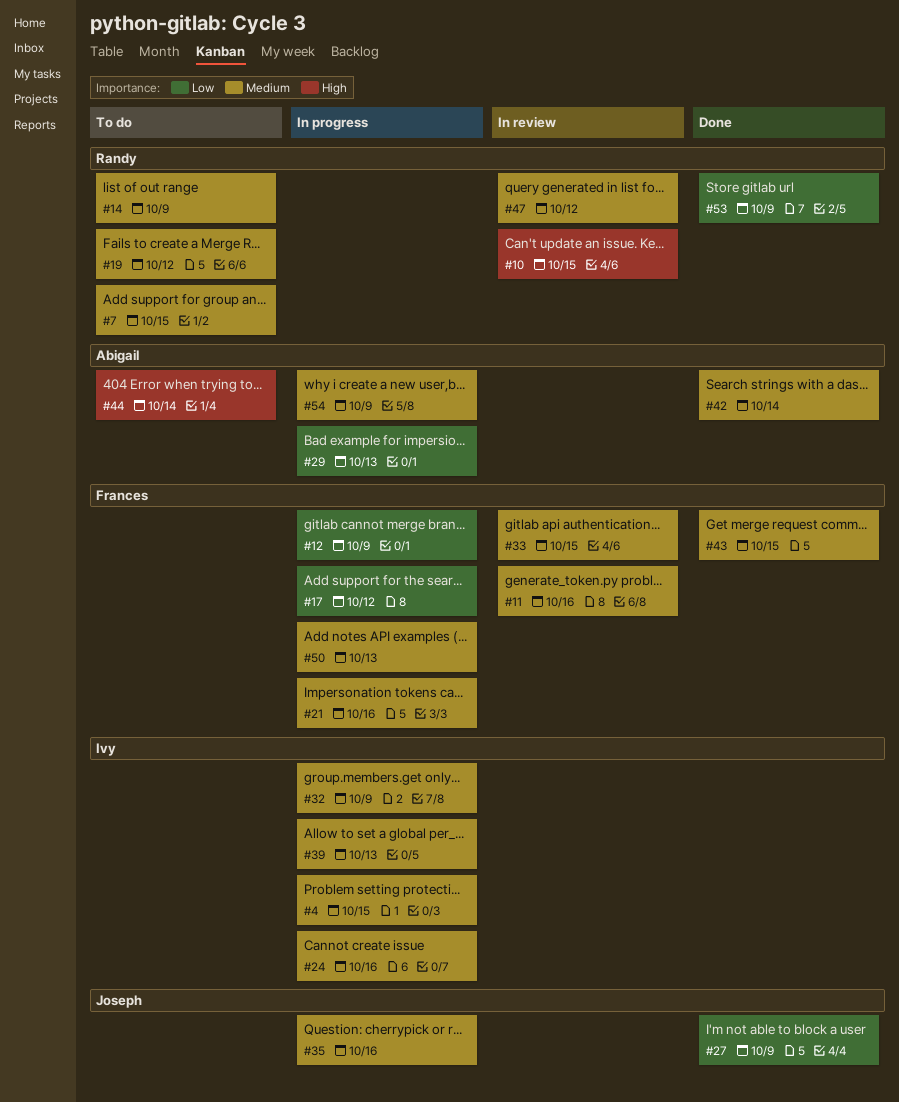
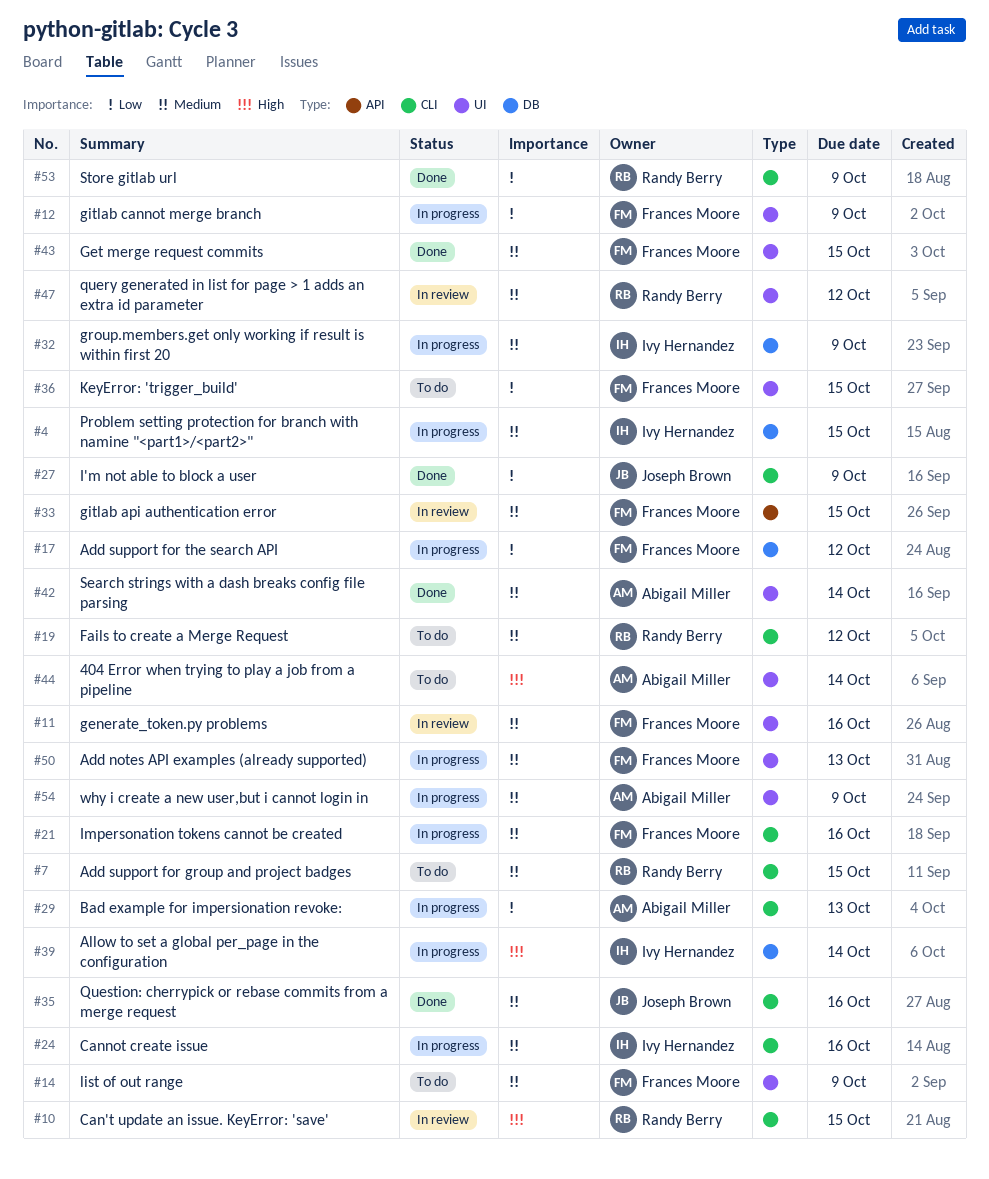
#14, owner: Randy Berry -> Frances Moore
#35, status: In progress -> Done
#36: none -> present
#39, priority: Medium -> High
#39, due: Oct 13 -> Oct 14

